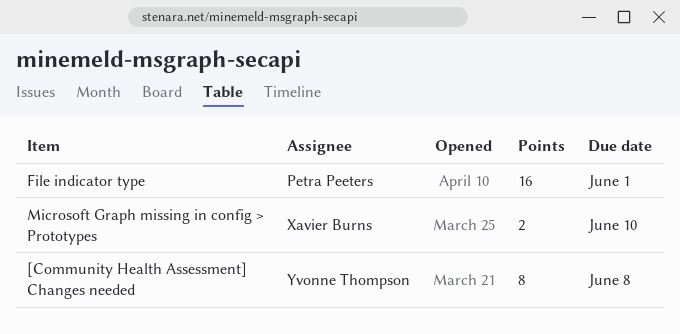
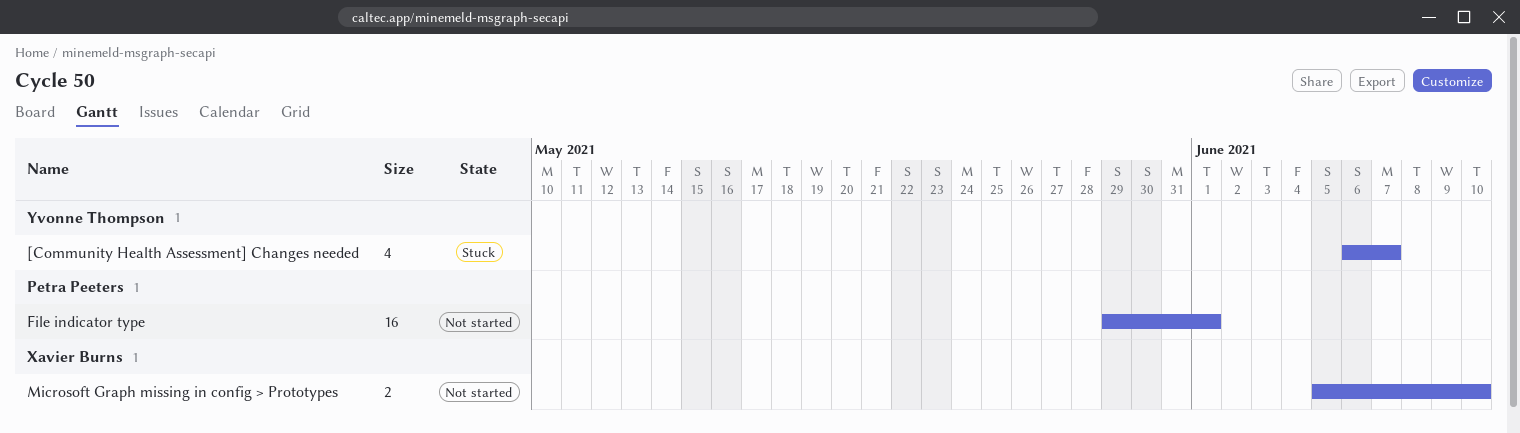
[Community Health Assessment] Changes needed, estimate: 8 -> 4
[Community Health Assessment] Changes needed, due: Jun 8 -> Jun 7

